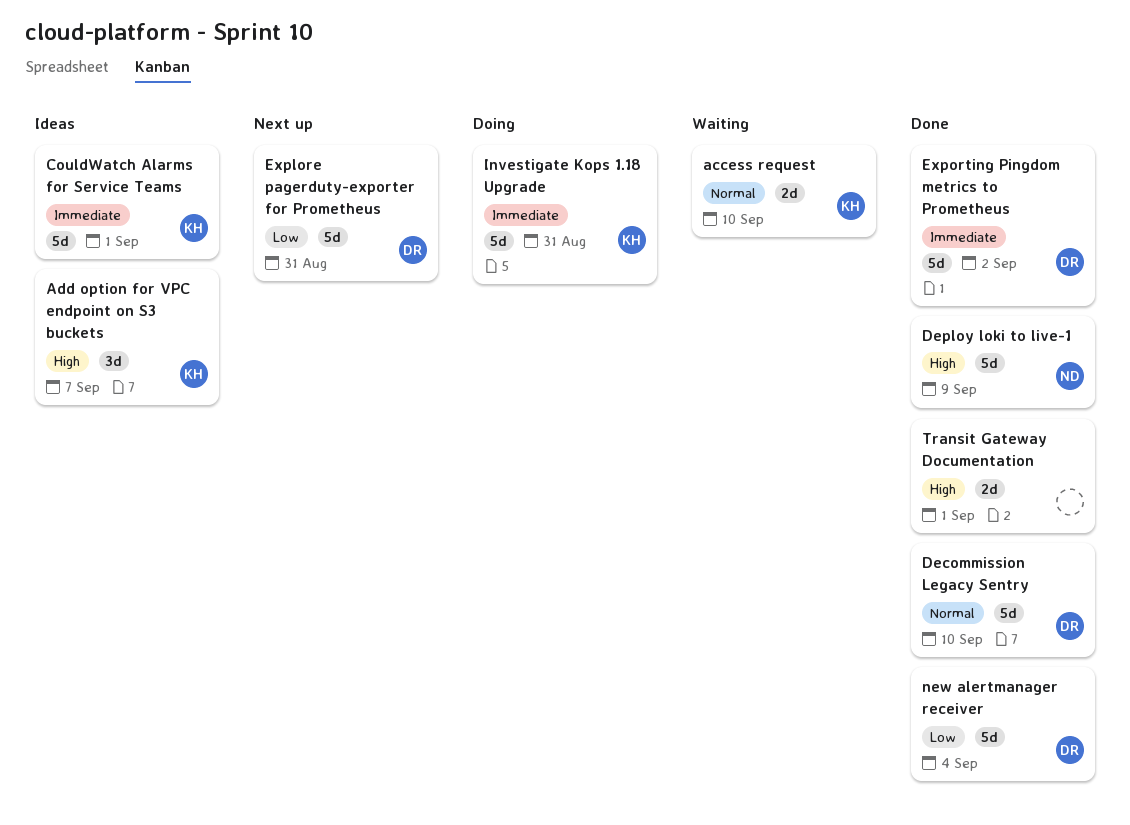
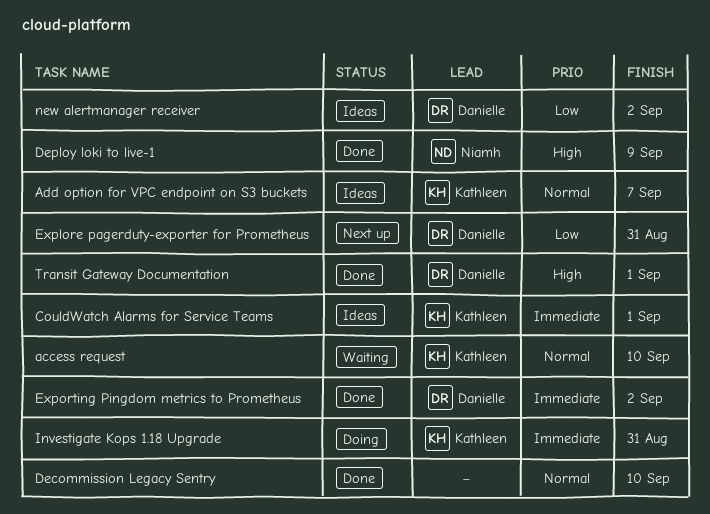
Add option for VPC endpoint on S3 buckets, priority: High -> Normal
Decommission Legacy Sentry, owner: Danielle -> none
new alertmanager receiver, status: Done -> Ideas
new alertmanager receiver, due: Sep 4 -> Sep 2
Transit Gateway Documentation, owner: none -> Danielle

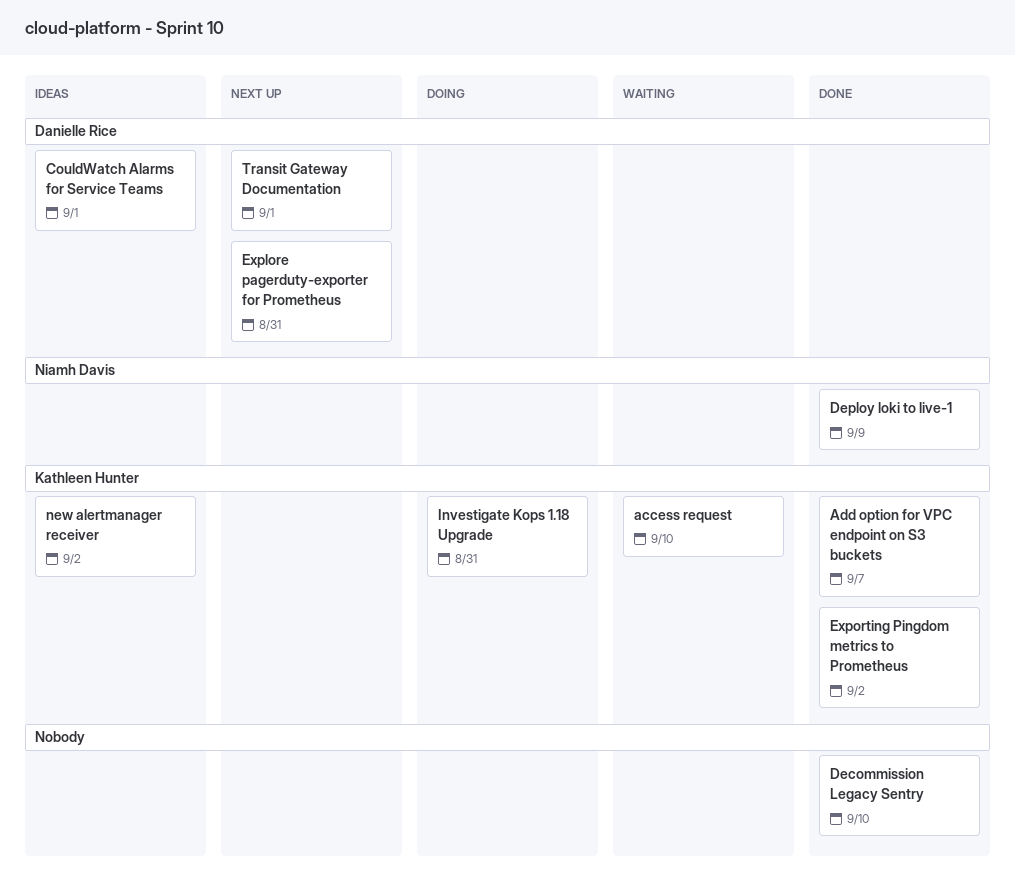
Add option for VPC endpoint on S3 buckets, status: Ideas -> Done
CouldWatch Alarms for Service Teams, owner: Kathleen Hunter -> Danielle Rice
Exporting Pingdom metrics to Prometheus, owner: Danielle Rice -> Kathleen Hunter
new alertmanager receiver, owner: Danielle Rice -> Kathleen Hunter
Transit Gateway Documentation, status: Done -> Next up

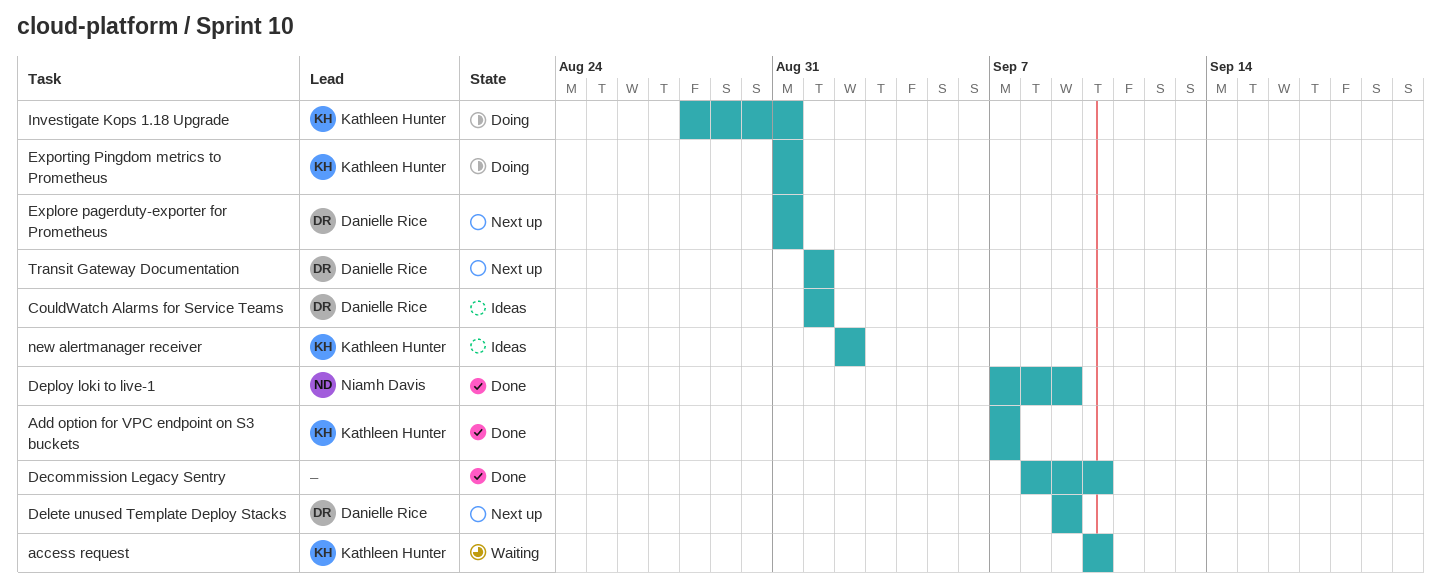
Delete unused Template Deploy Stacks: none -> present
Exporting Pingdom metrics to Prometheus, status: Done -> Doing
Exporting Pingdom metrics to Prometheus, due: Sep 2 -> Aug 31

